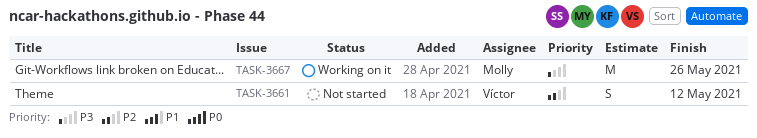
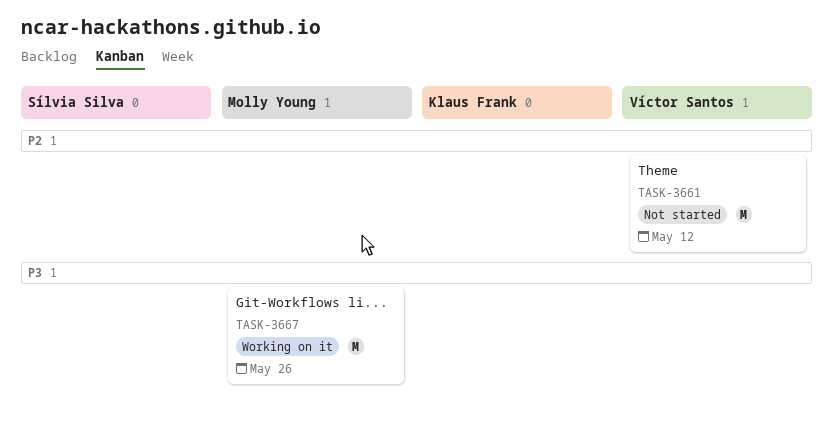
TASK-3661, estimate: S -> M

